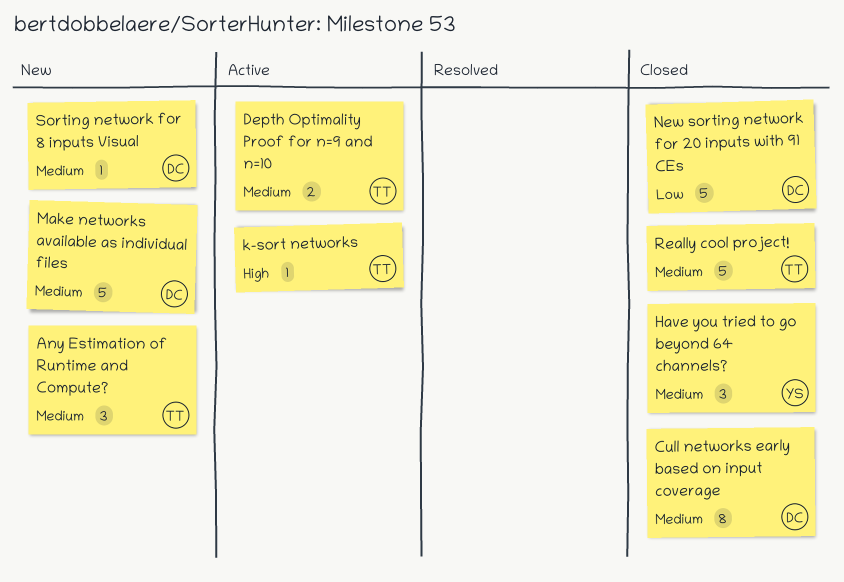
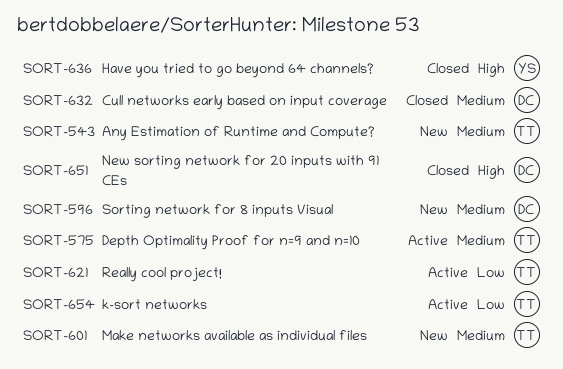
Have you tried to go beyond 64 channels?, priority: Medium -> High
k-sort networks, priority: High -> Low
Make networks available as individual files, owner: DC -> TT
New sorting network for 20 inputs with 91 CEs, priority: Low -> High
Really cool project!, status: Closed -> Active
Really cool project!, priority: Medium -> Low

